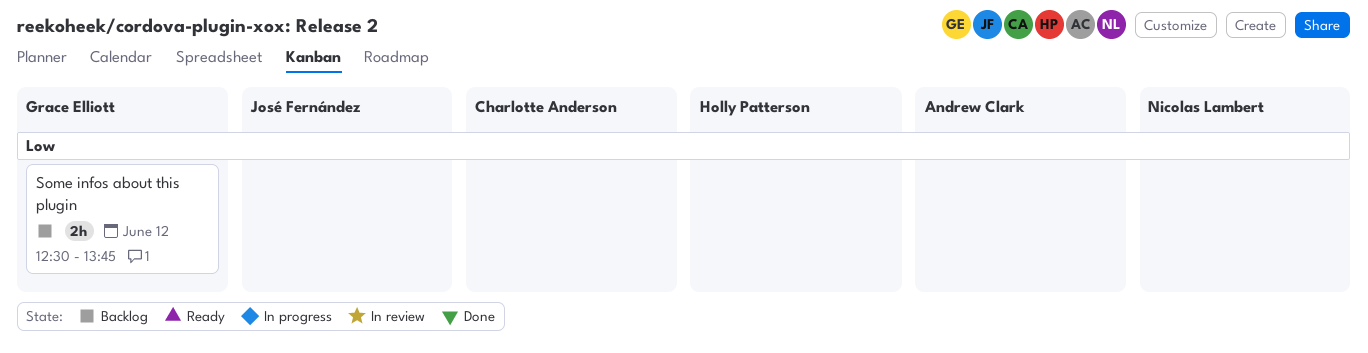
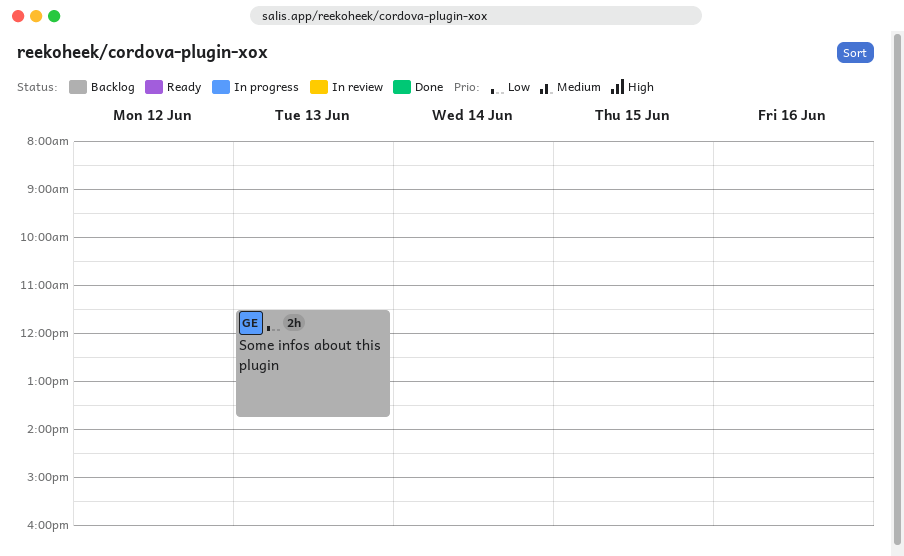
Some infos about this plugin, day: Jun 12 -> Jun 13
Some infos about this plugin, begins: 12:30 -> 11:30

